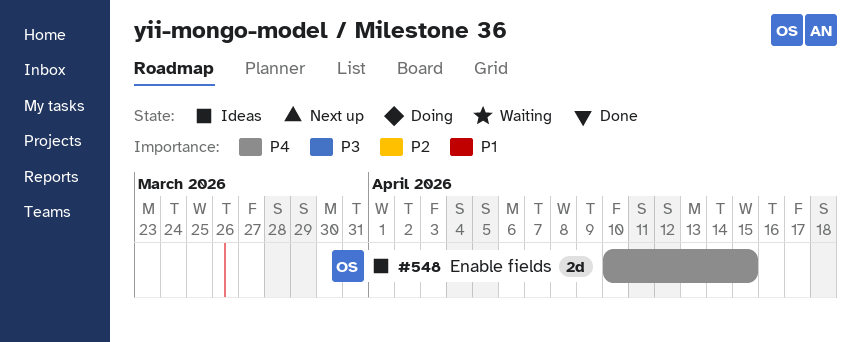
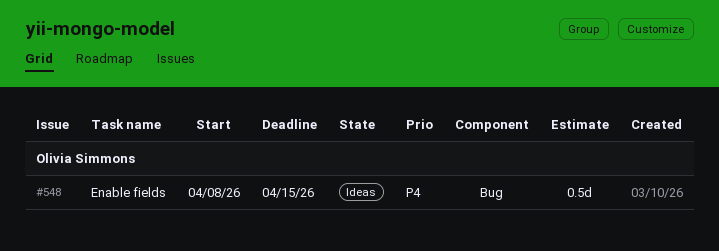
#548, estimate: 2d -> 0.5d
#548, start: Apr 10 -> Apr 8

